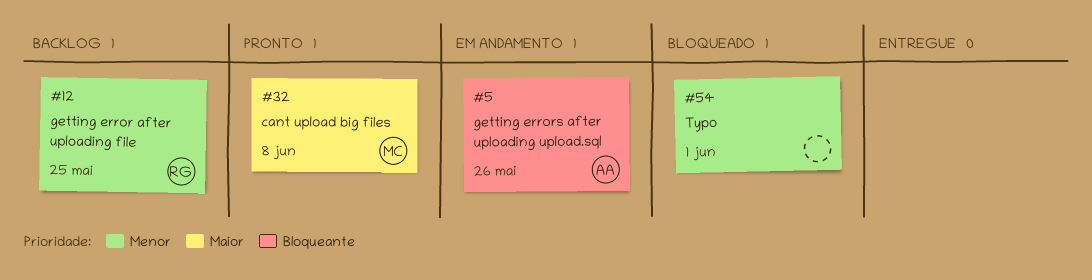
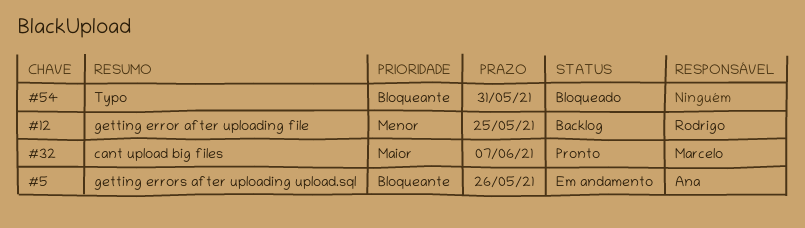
#32, due: Jun 8 -> Jun 7
#54, priority: Menor -> Bloqueante
#54, due: Jun 1 -> May 31

